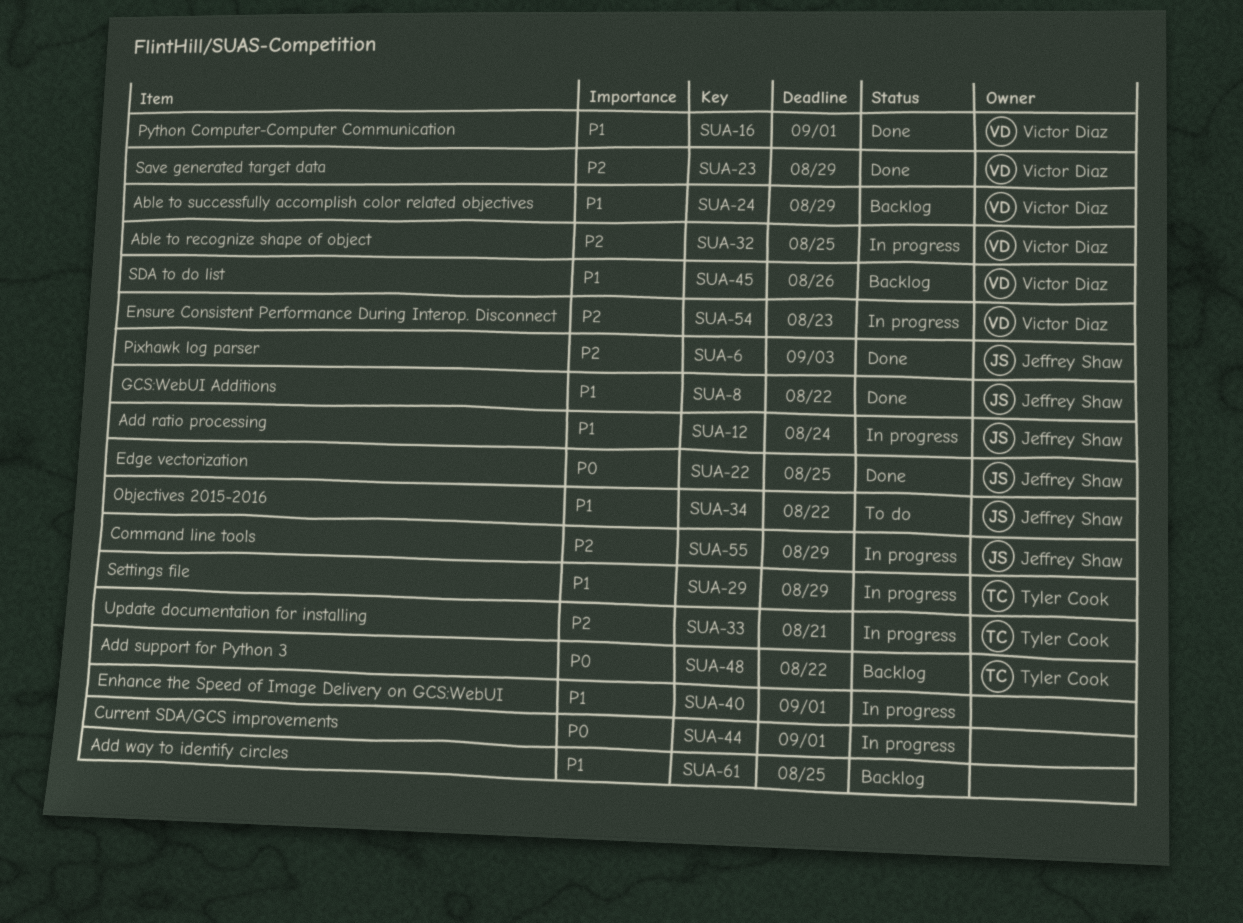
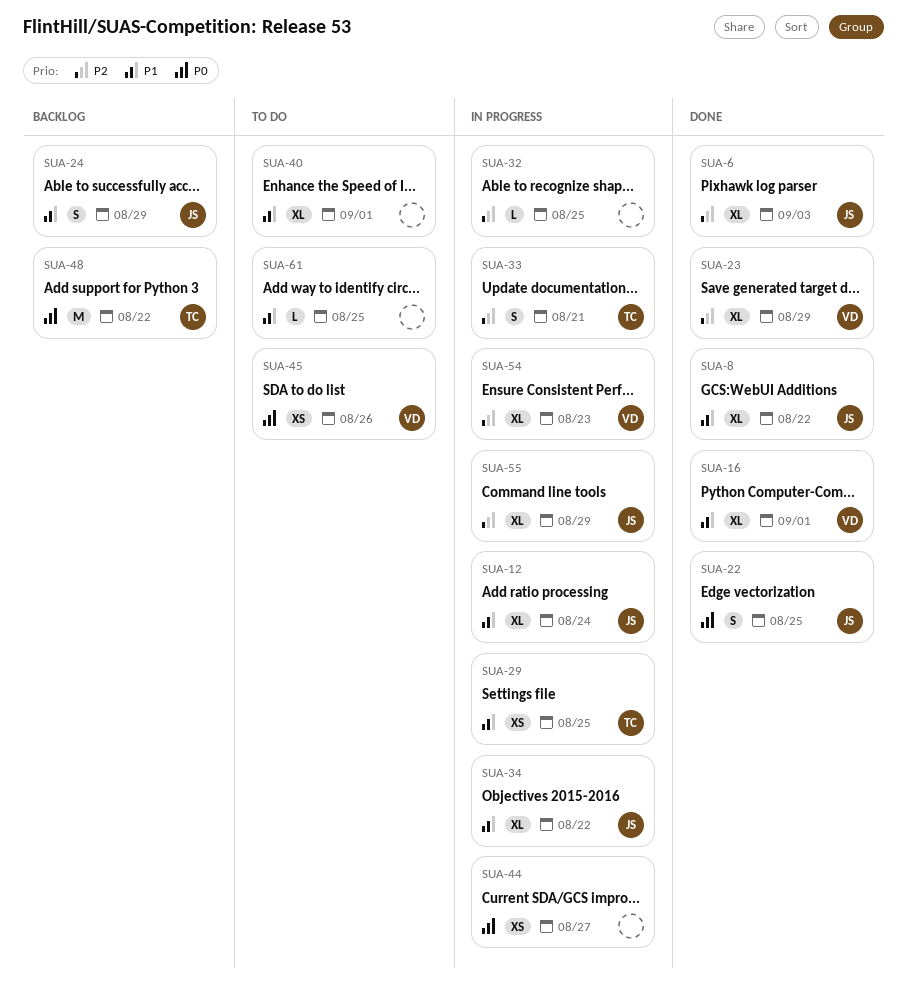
SUA-24, owner: Victor Diaz -> Jeffrey Shaw
SUA-29, due: Aug 29 -> Aug 25
SUA-32, owner: Victor Diaz -> none
SUA-34, status: To do -> In progress
SUA-40, status: In progress -> To do
SUA-44, due: Sep 1 -> Aug 27
SUA-45, status: Backlog -> To do
SUA-45, priority: P1 -> P0
SUA-61, status: Backlog -> To do

